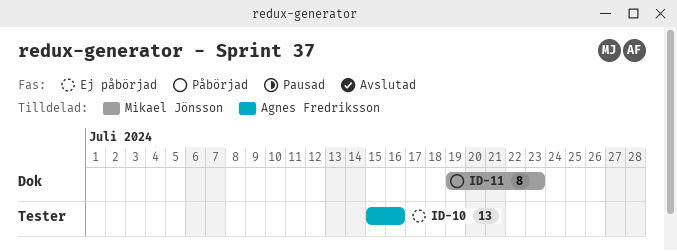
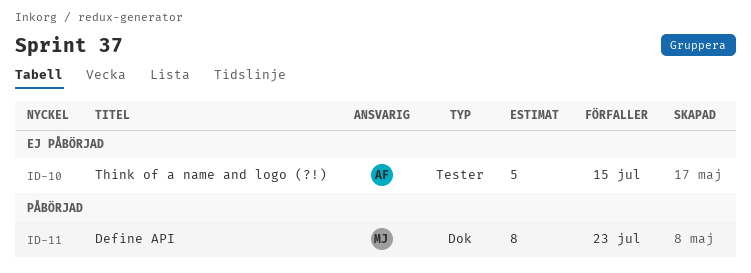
ID-10, estimate: 13 -> 5
ID-10, due: Jul 16 -> Jul 15

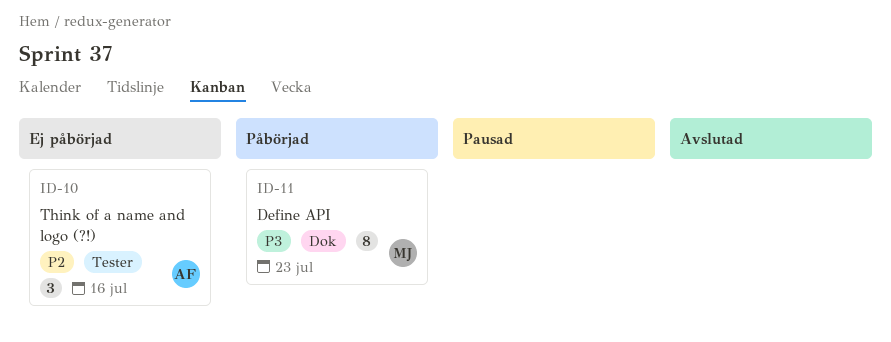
ID-10, estimate: 5 -> 3
ID-10, due: Jul 15 -> Jul 16

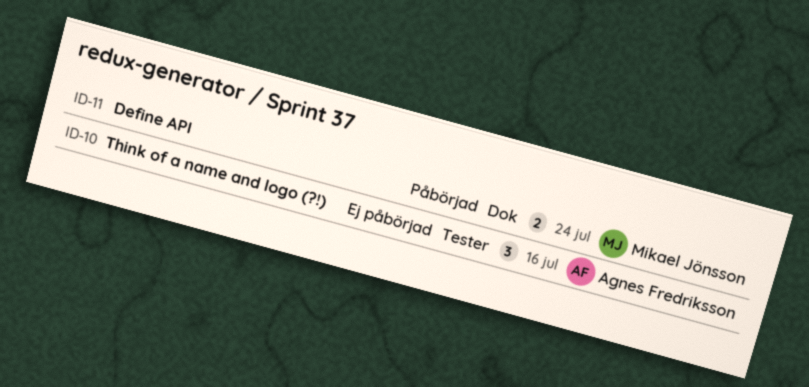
ID-11, estimate: 8 -> 2
ID-11, due: Jul 23 -> Jul 24

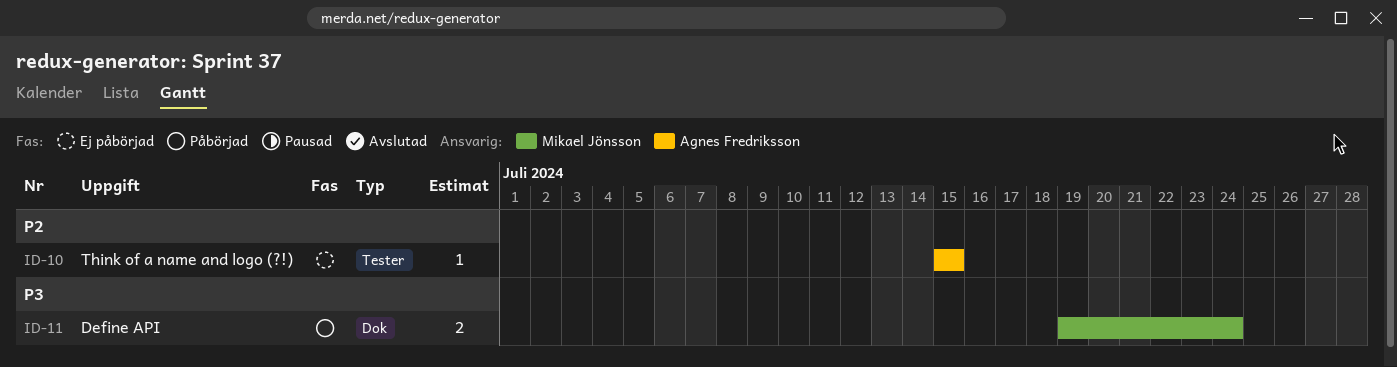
ID-10, estimate: 3 -> 1
ID-10, due: Jul 16 -> Jul 15

